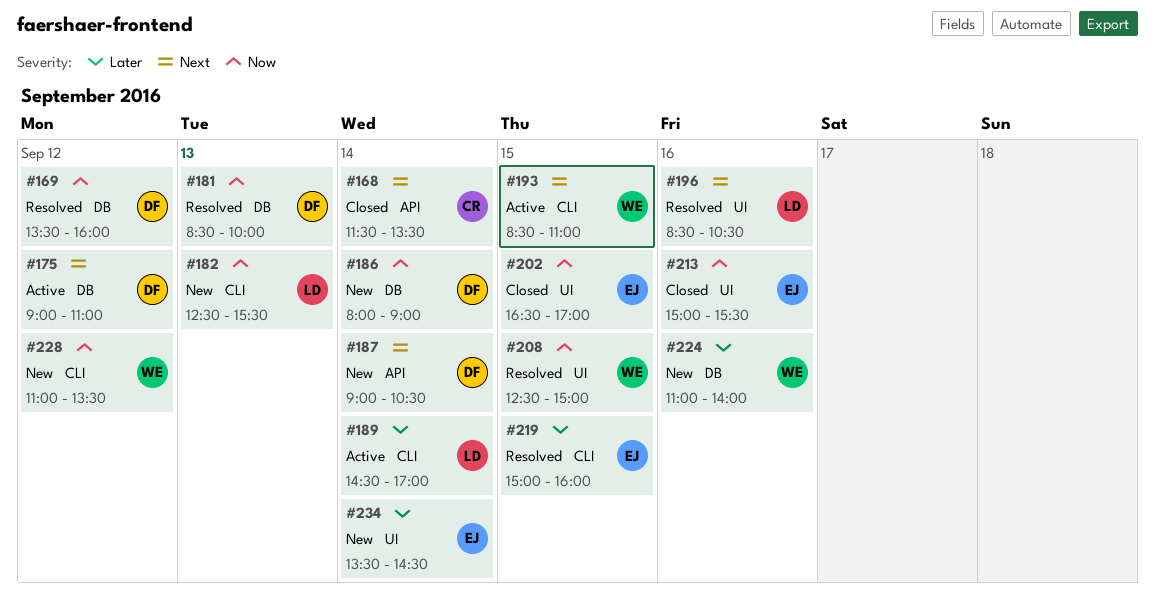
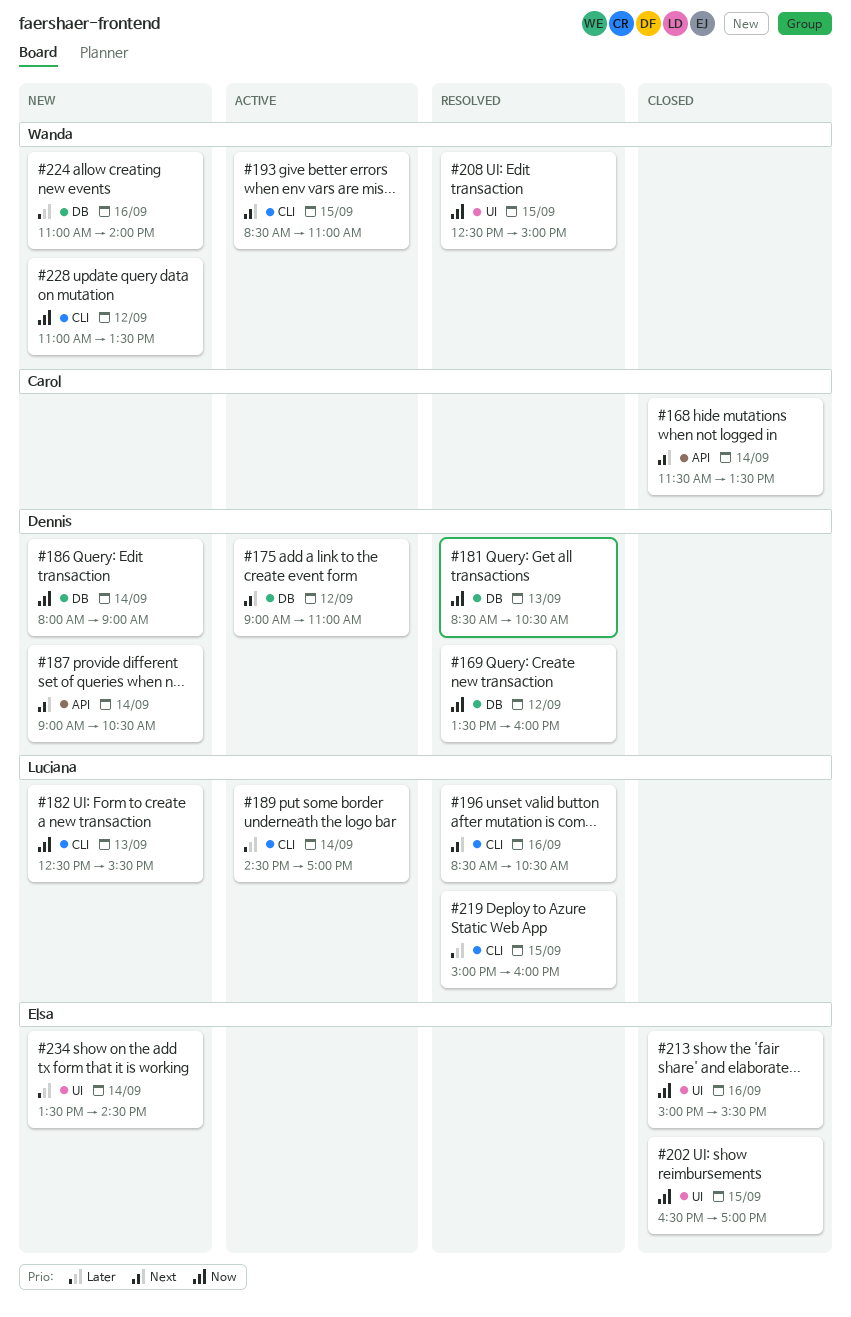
#181, ends: 10:00 -> 10:30
#196, label: UI -> CLI
#219, owner: Elsa -> Luciana

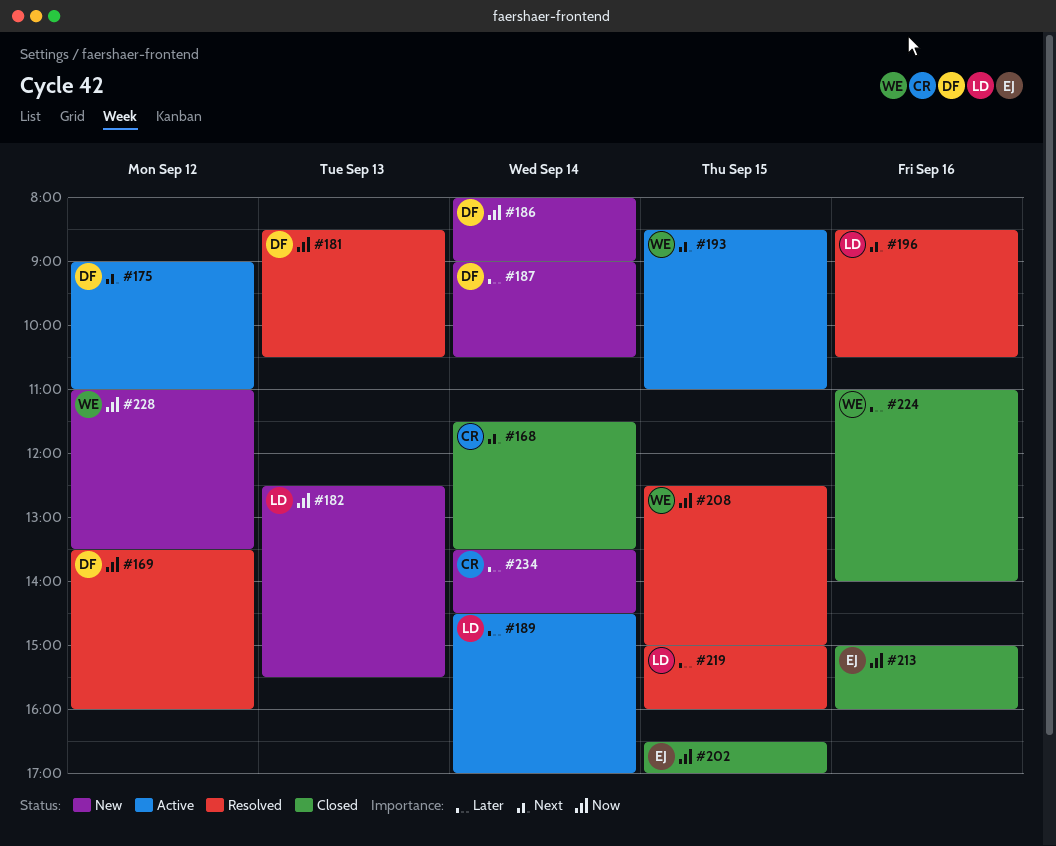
#187, priority: Next -> Later
#213, ends: 15:30 -> 16:00
#224, status: New -> Closed
#234, owner: Elsa -> Carol

